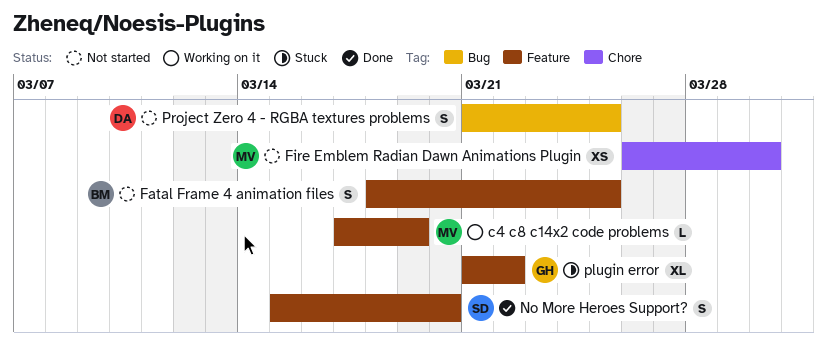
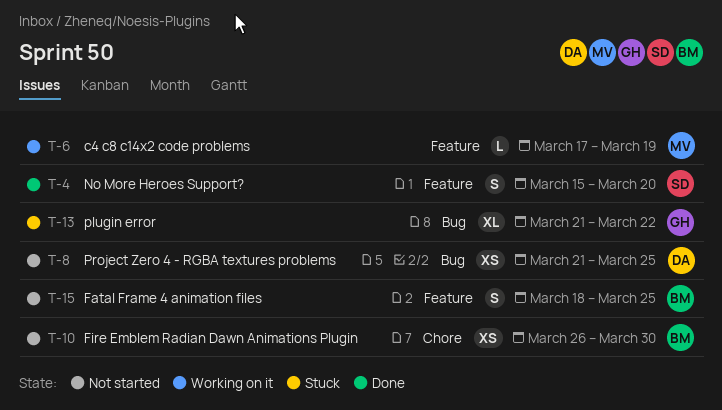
Fire Emblem Radian Dawn Animations Plugin, owner: MV -> BM
plugin error, label: Feature -> Bug
Project Zero 4 - RGBA textures problems, estimate: S -> XS

